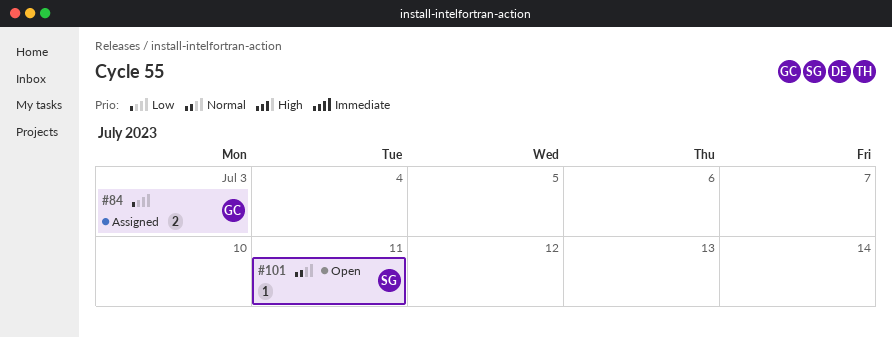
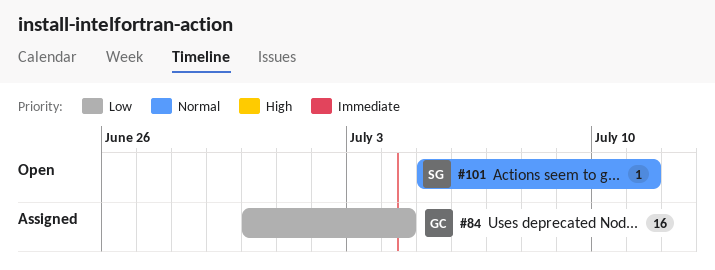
#84, estimate: 2 -> 16
#84, due: Jul 3 -> Jul 4

